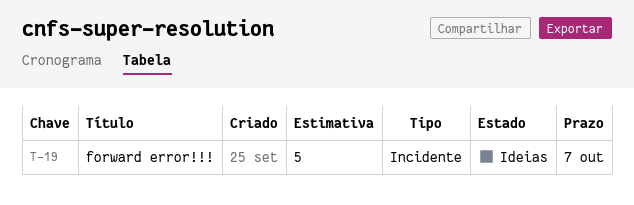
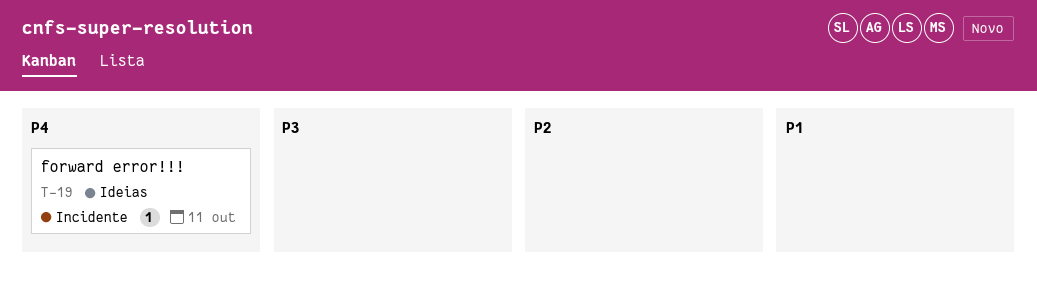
T-19, estimate: 5 -> 1
T-19, due: Oct 7 -> Oct 11

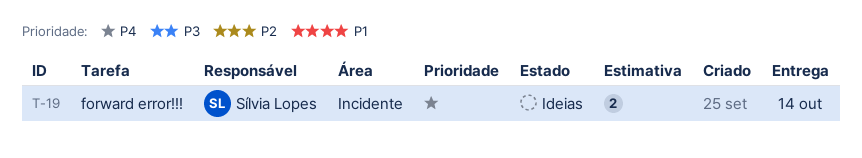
T-19, estimate: 1 -> 2
T-19, due: Oct 11 -> Oct 14

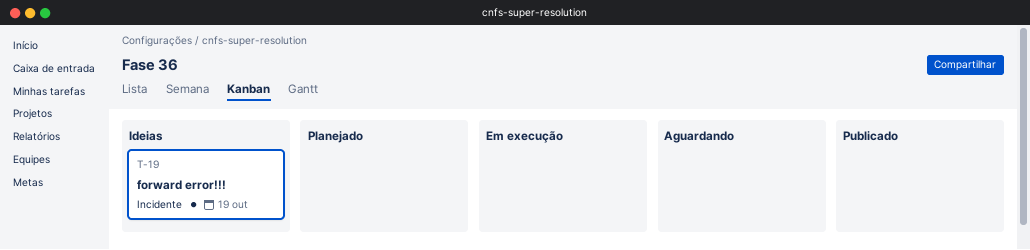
T-19, estimate: 2 -> 1
T-19, due: Oct 14 -> Oct 19

